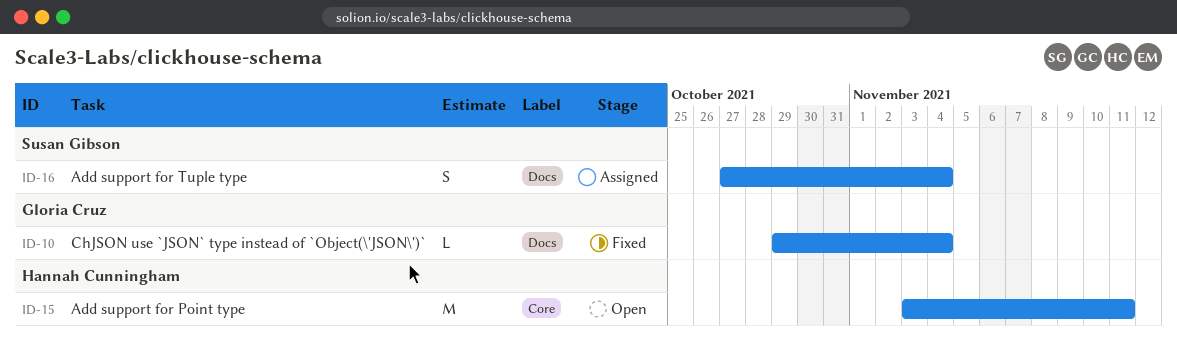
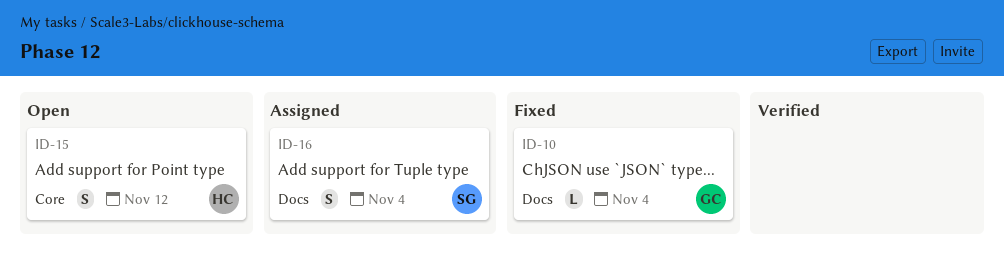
ID-15, estimate: M -> S
ID-15, due: Nov 11 -> Nov 12

